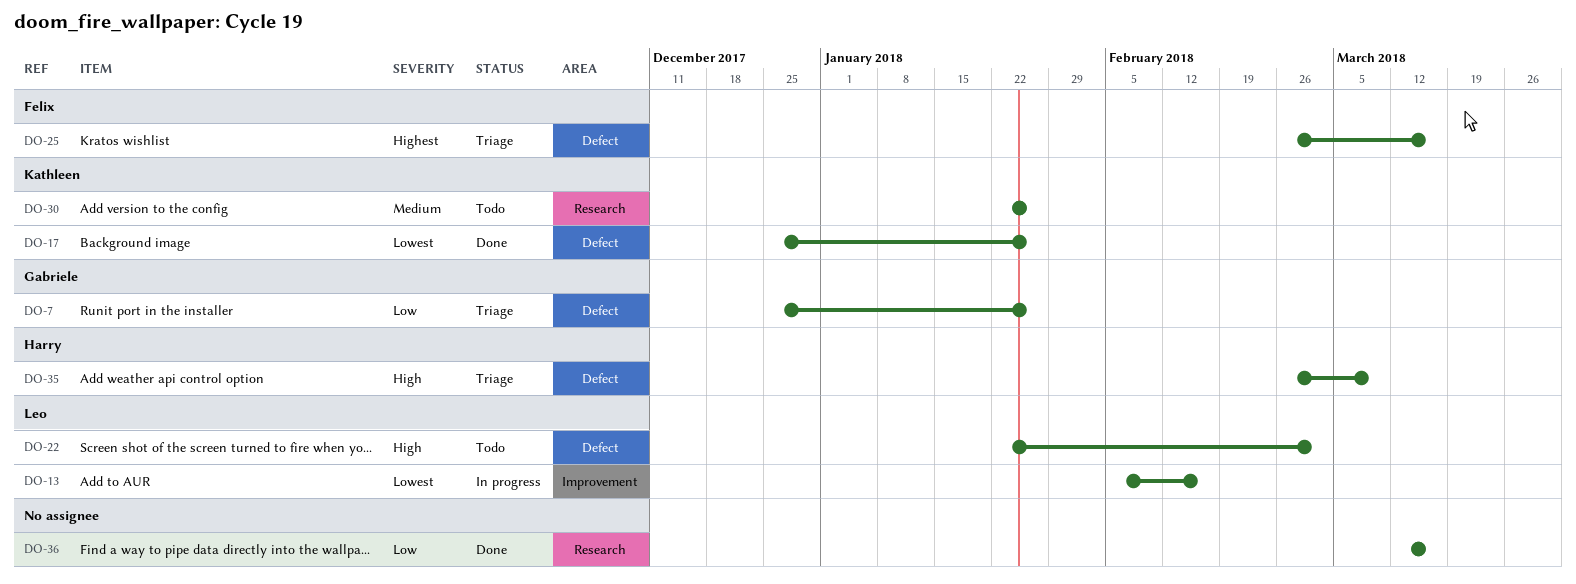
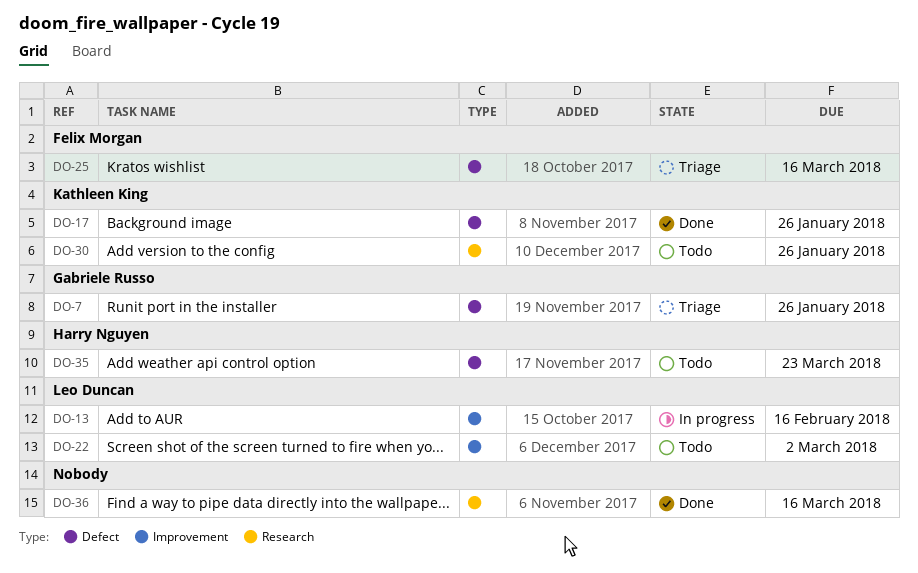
DO-22, label: Defect -> Improvement
DO-35, status: Triage -> Todo
DO-35, due: Mar 9 -> Mar 23

